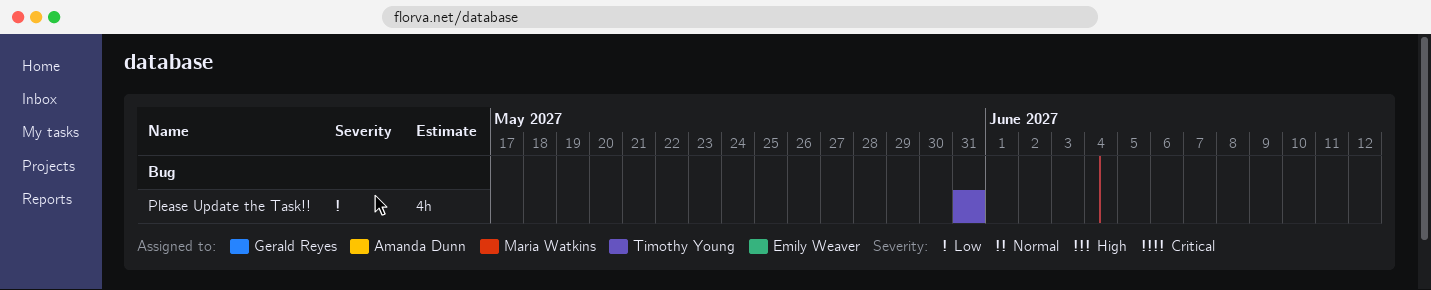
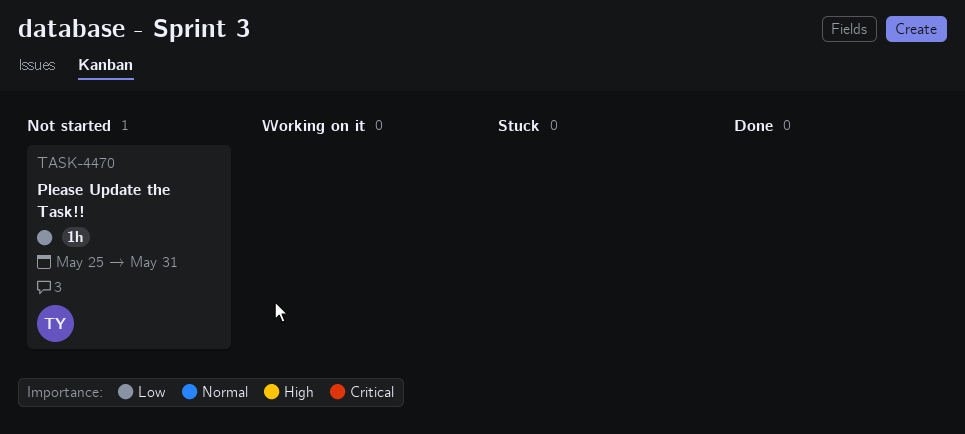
Please Update the Task!!, estimate: 4h -> 1h
Please Update the Task!!, start: May 31 -> May 25

